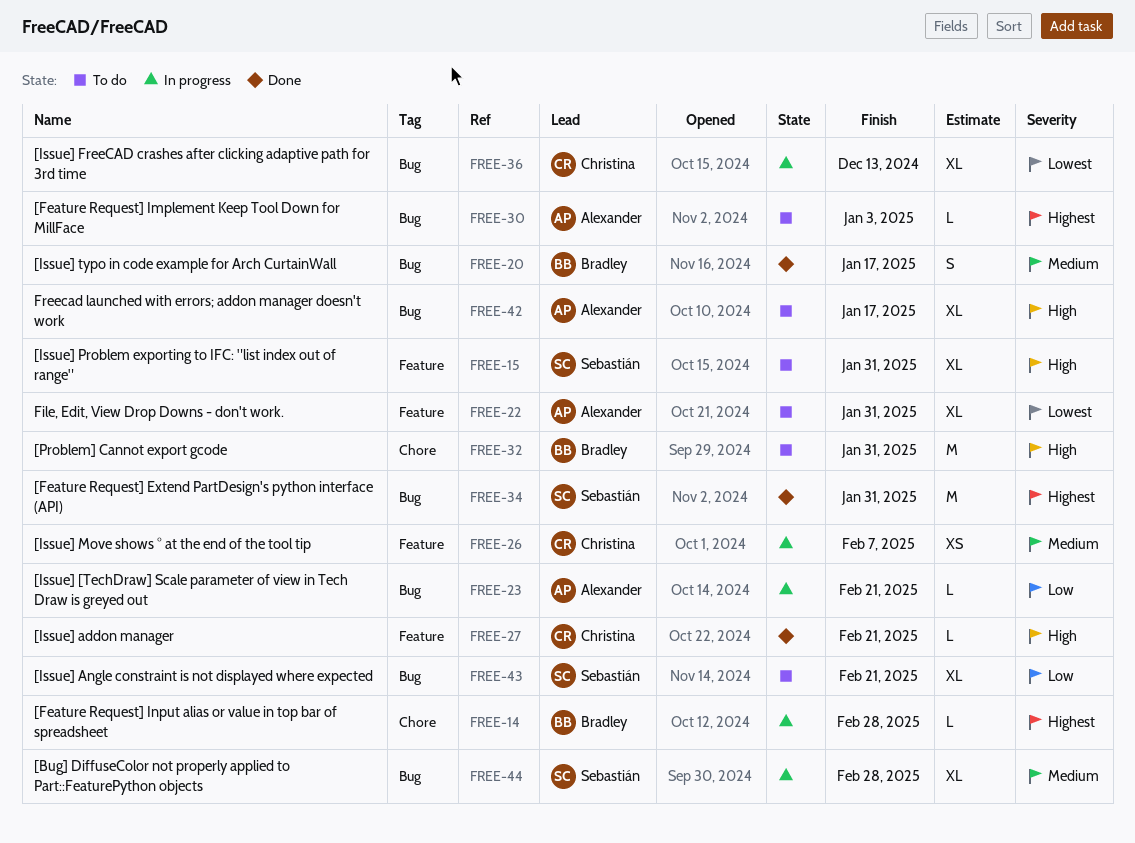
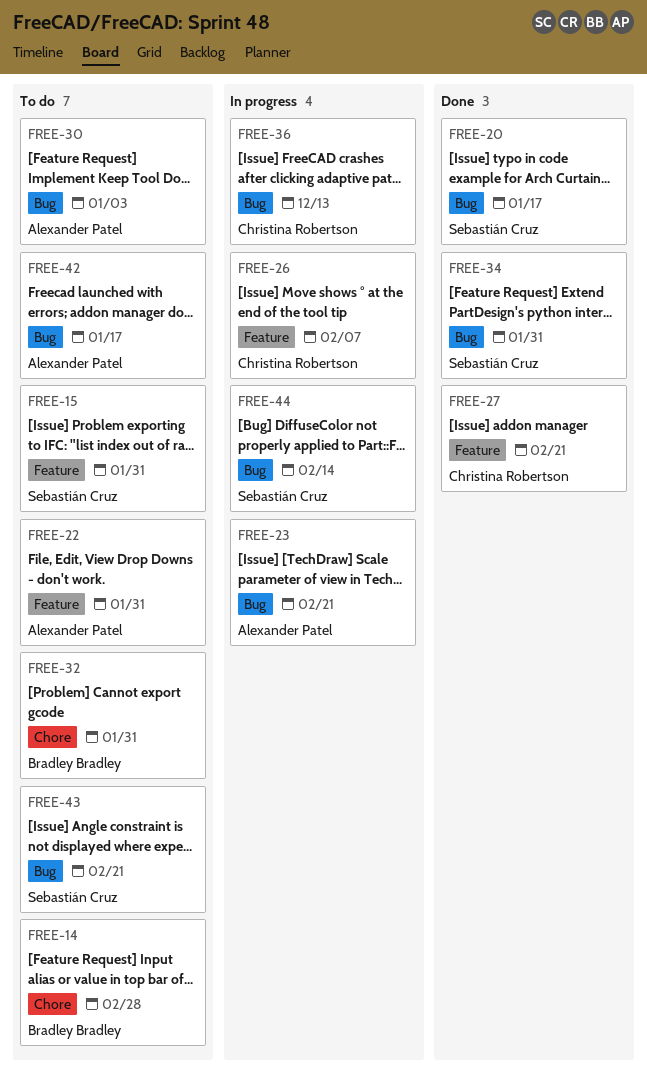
FREE-14, status: In progress -> To do
FREE-20, owner: Bradley Bradley -> Sebastián Cruz
FREE-44, due: Feb 28 -> Feb 14

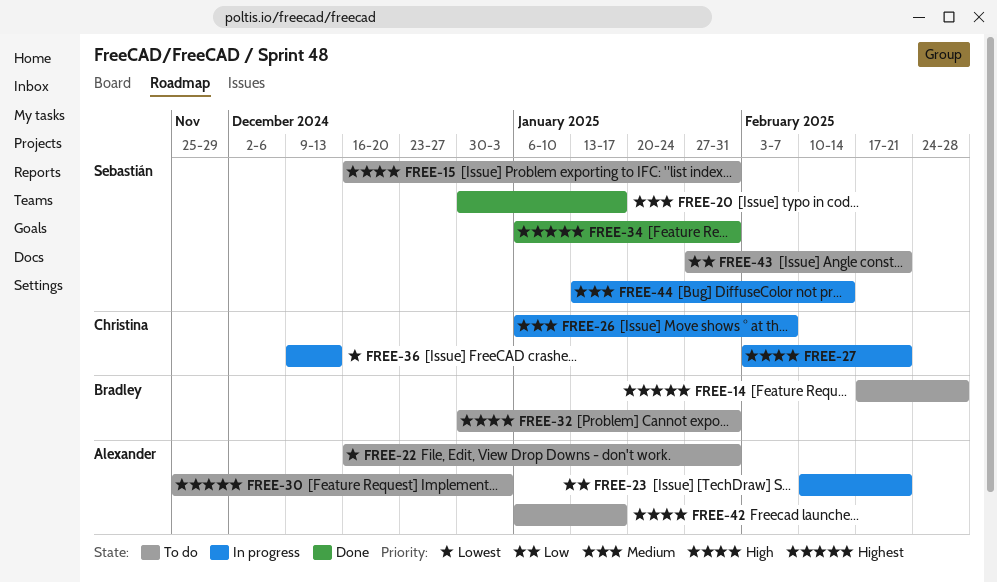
FREE-27, status: Done -> In progress

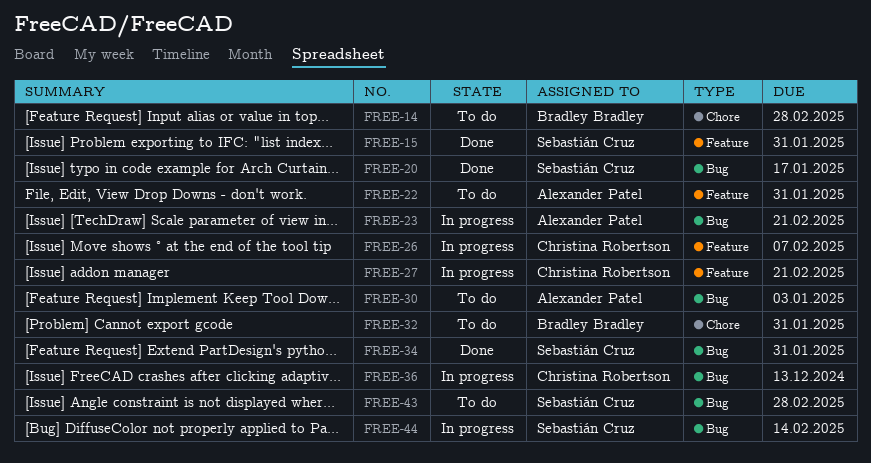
FREE-15, status: To do -> Done
FREE-42: present -> none
FREE-43, due: Feb 21 -> Feb 28

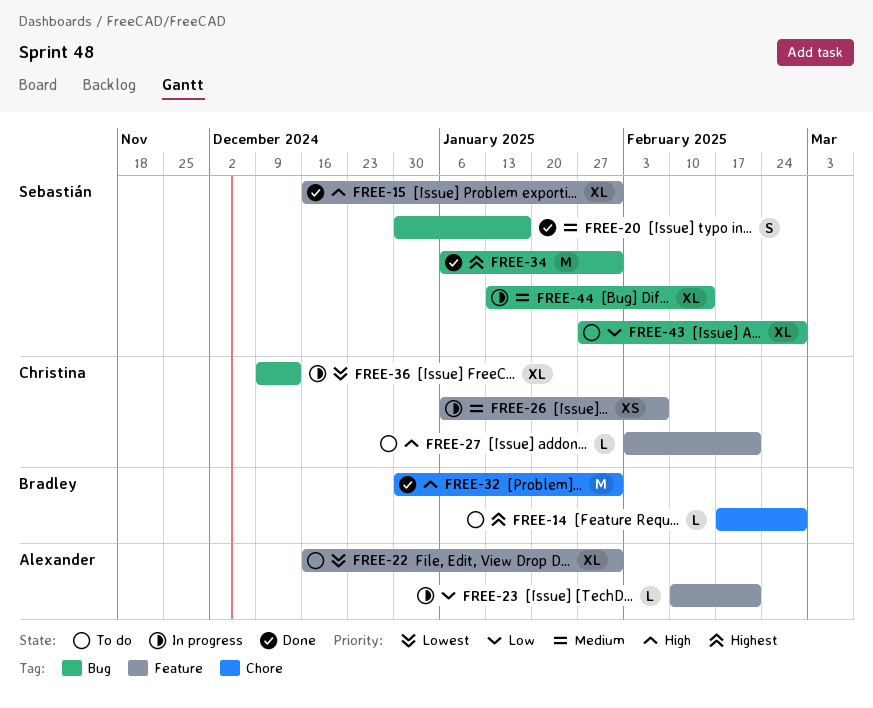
FREE-23, label: Bug -> Feature
FREE-27, status: In progress -> To do
FREE-30: present -> none
FREE-32, status: To do -> Done

